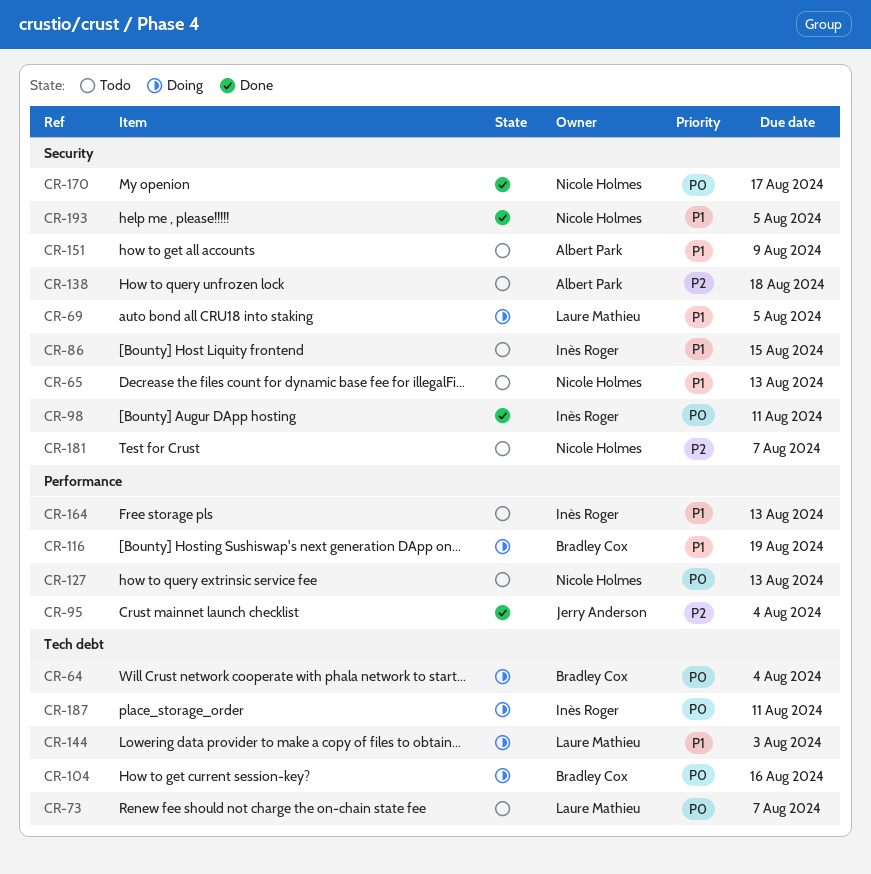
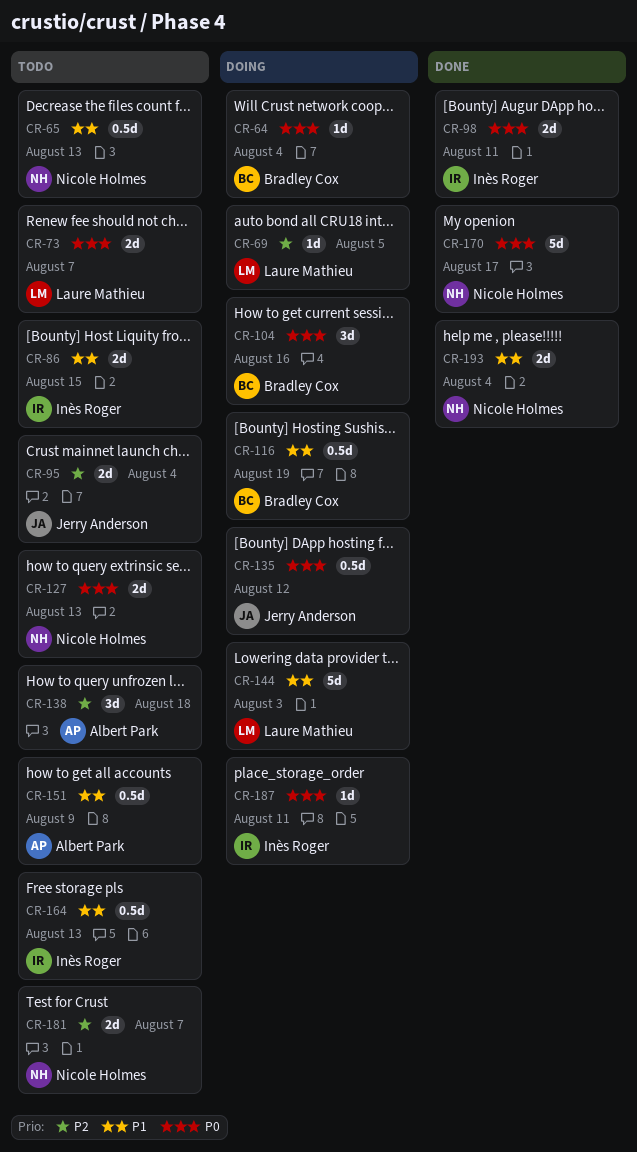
CR-69, priority: P1 -> P2
CR-95, status: Done -> Todo
CR-135: none -> present
CR-193, due: Aug 5 -> Aug 4

